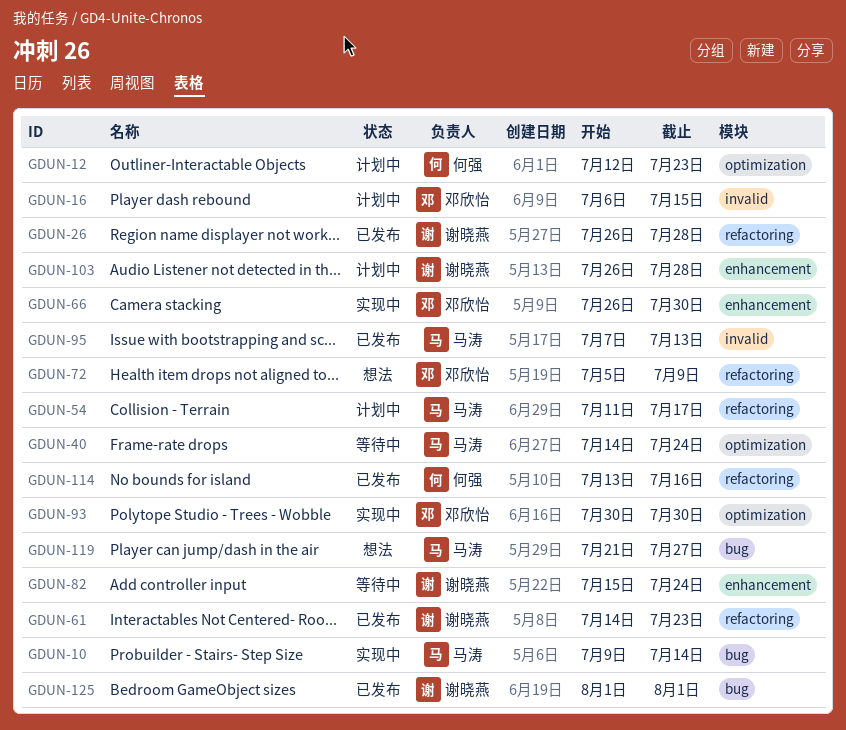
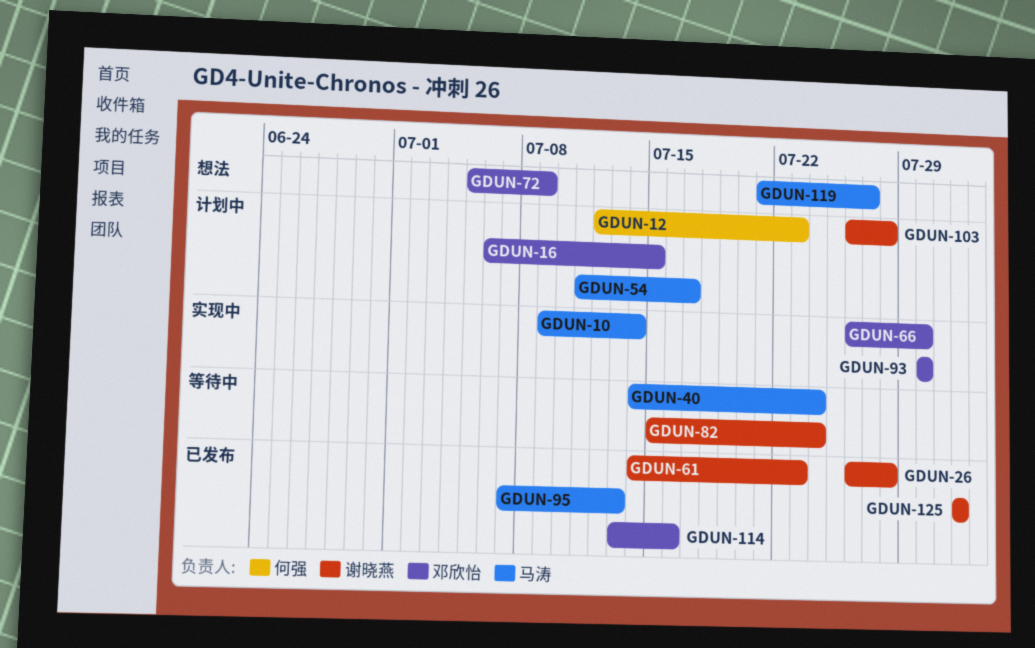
GDUN-114, owner: 何强 -> 邓欣怡

